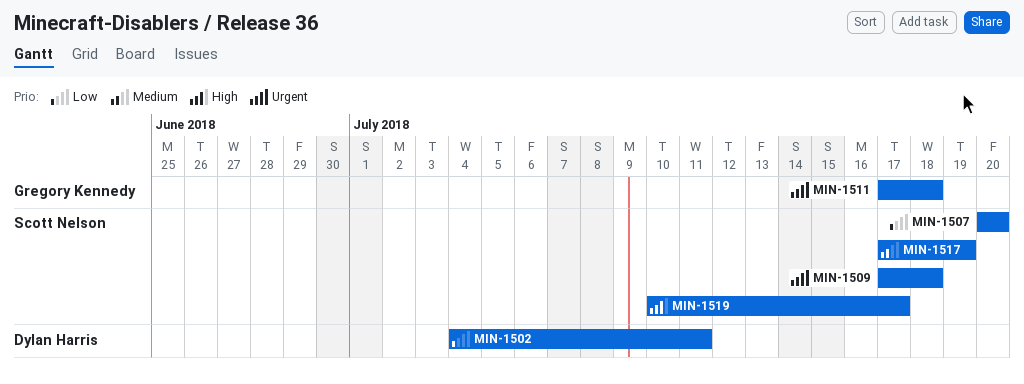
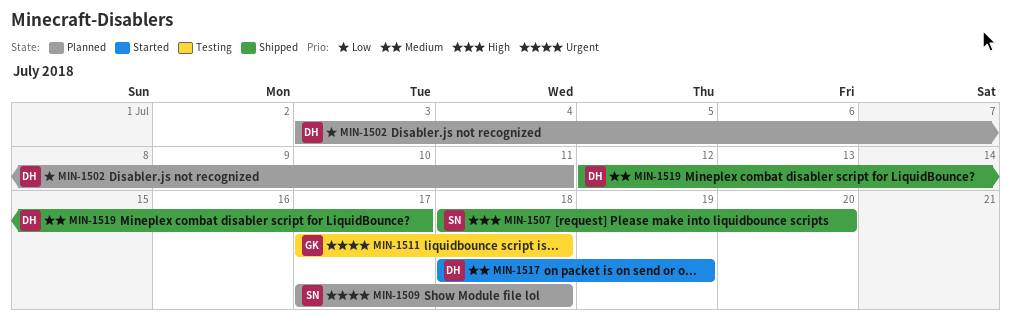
MIN-1502, start: Jul 4 -> Jul 3
MIN-1507, priority: Low -> High
MIN-1507, start: Jul 20 -> Jul 18
MIN-1517, owner: Scott Nelson -> Dylan Harris
MIN-1517, start: Jul 17 -> Jul 18
MIN-1519, owner: Scott Nelson -> Dylan Harris
MIN-1519, priority: High -> Medium
MIN-1519, start: Jul 10 -> Jul 12

